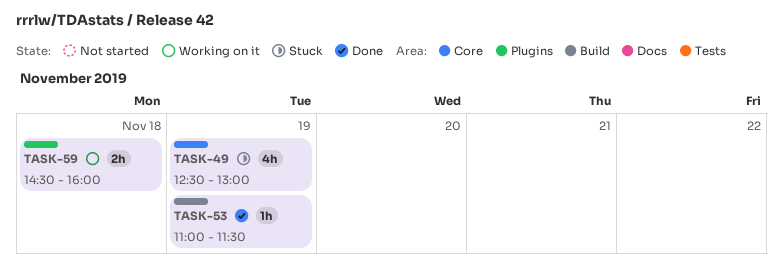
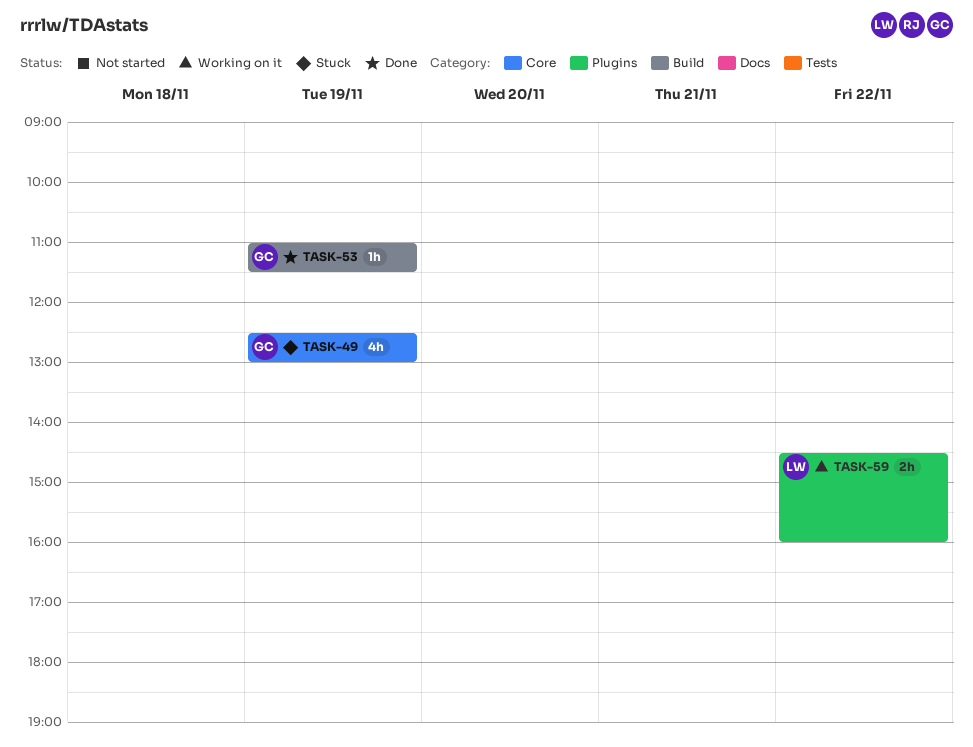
TASK-59, day: Nov 18 -> Nov 22

